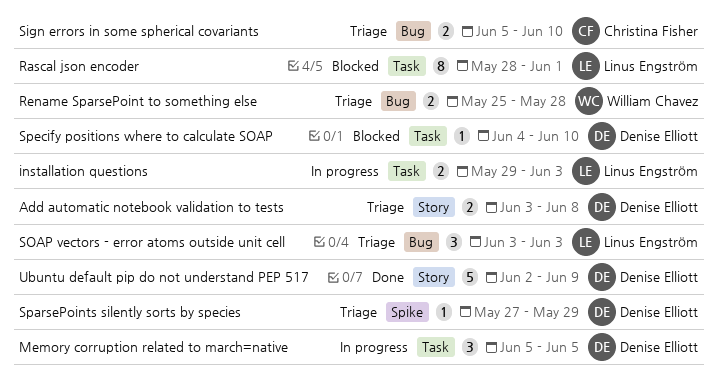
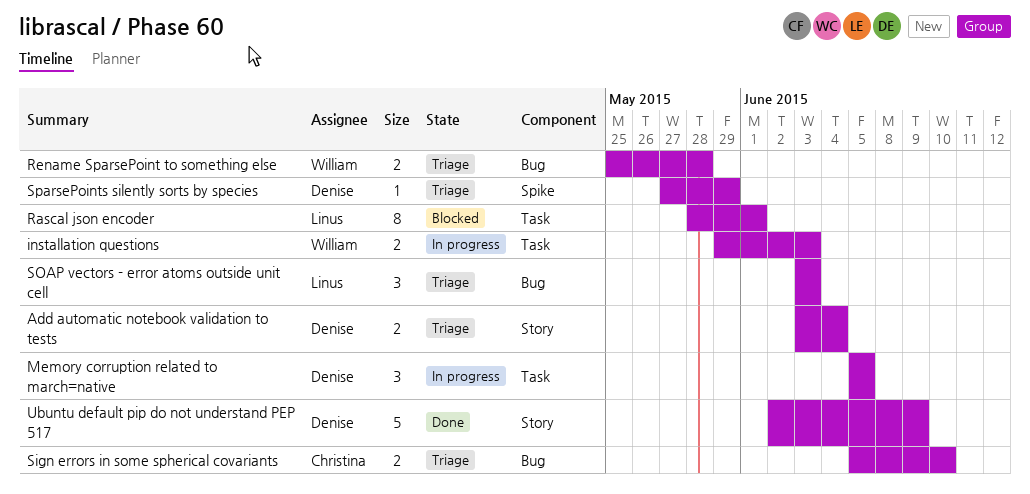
Add automatic notebook validation to tests, due: Jun 8 -> Jun 4
installation questions, owner: Linus Engström -> William Chavez
Specify positions where to calculate SOAP: present -> none

